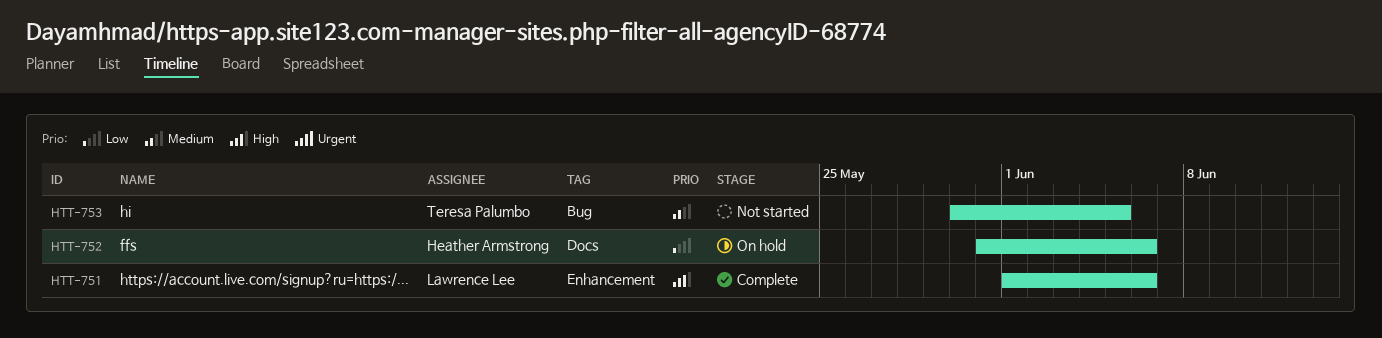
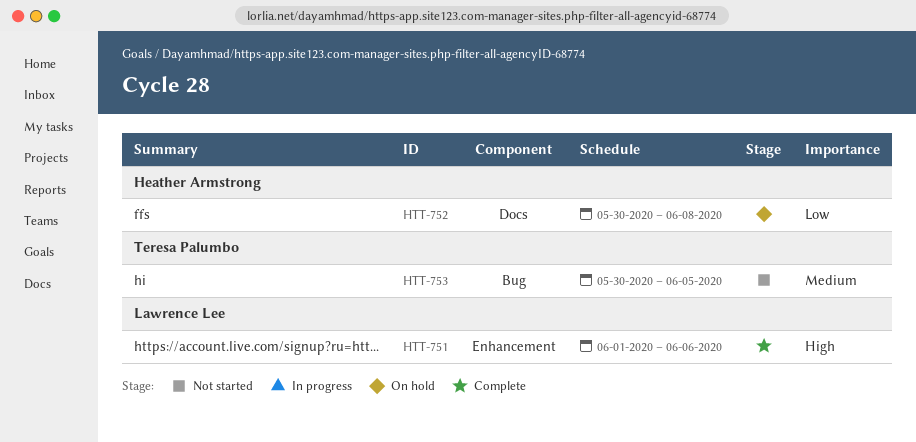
HTT-752, start: May 31 -> May 30
HTT-752, due: Jun 6 -> Jun 8

